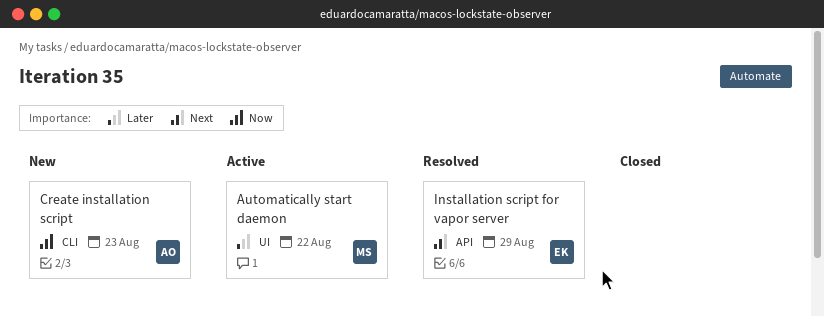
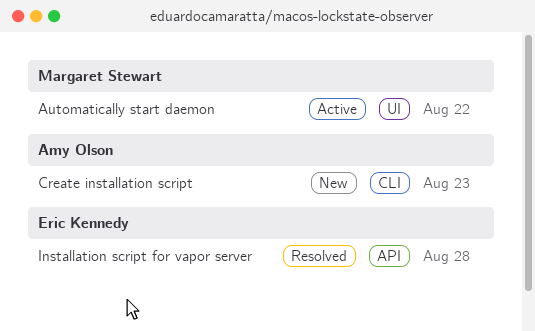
Installation script for vapor server, due: Aug 29 -> Aug 28

